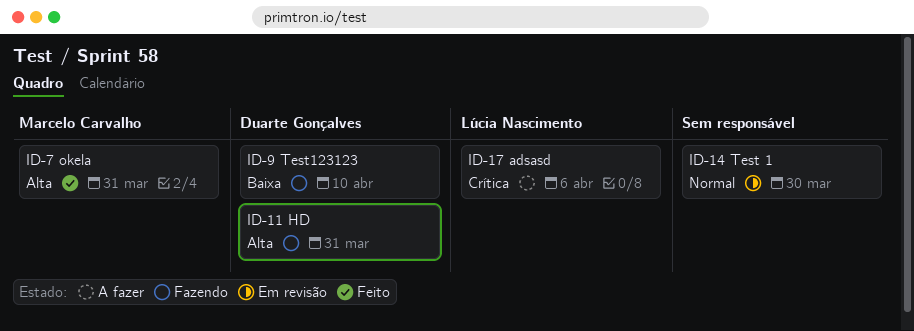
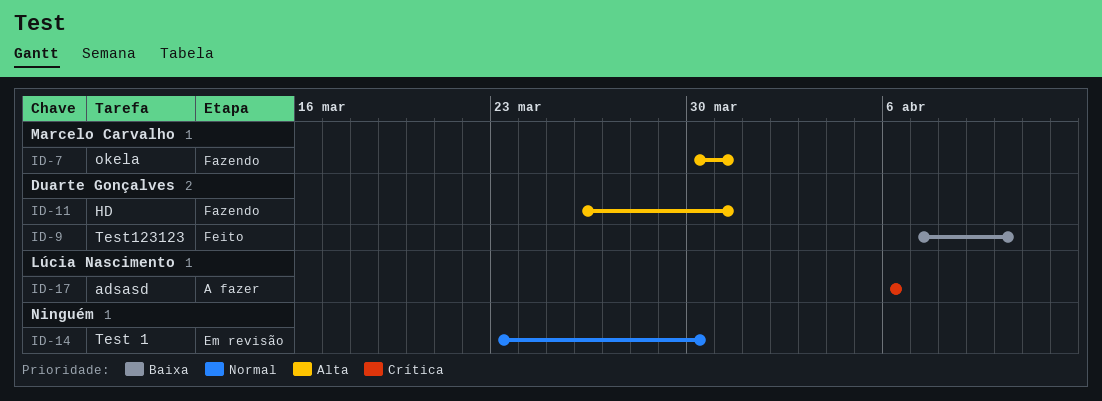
ID-7, status: Feito -> Fazendo
ID-9, status: Fazendo -> Feito

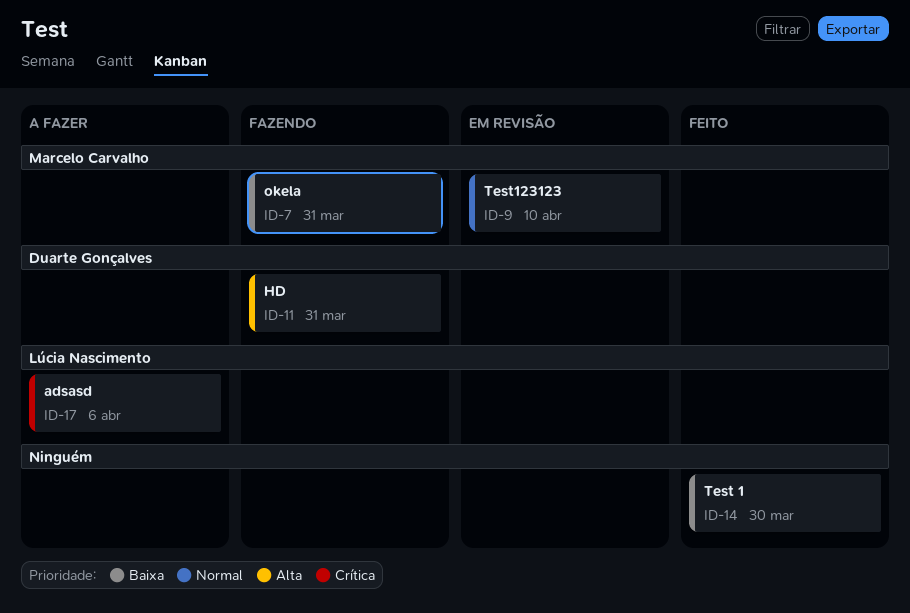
ID-7, priority: Alta -> Baixa
ID-9, status: Feito -> Em revisão
ID-9, owner: Duarte Gonçalves -> Marcelo Carvalho
ID-9, priority: Baixa -> Normal
ID-14, status: Em revisão -> Feito
ID-14, priority: Normal -> Baixa

